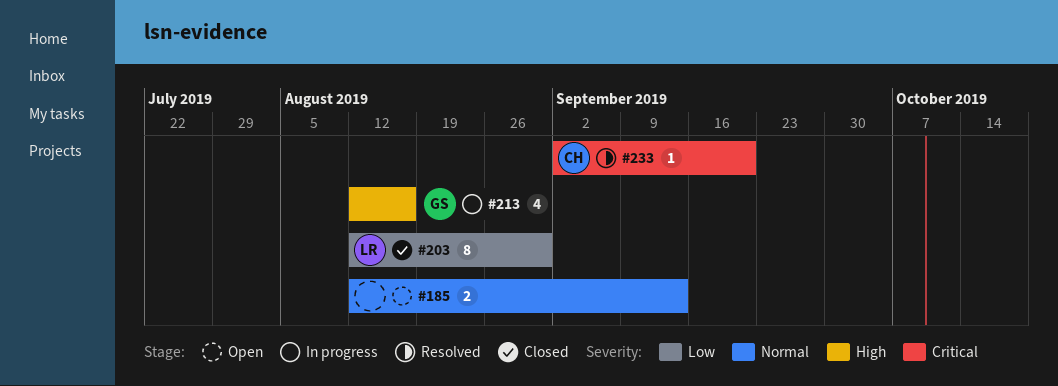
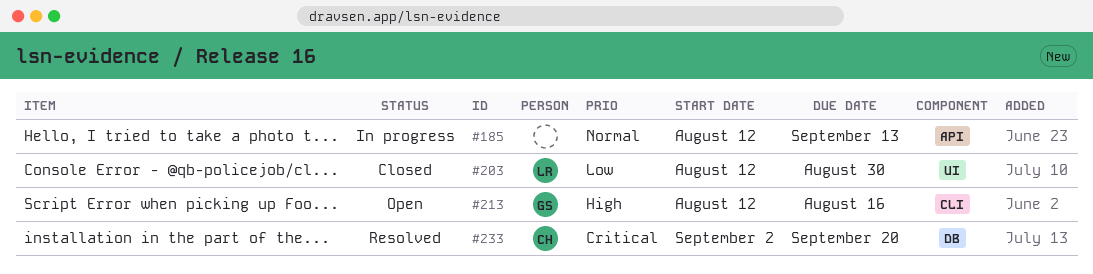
#185, status: Open -> In progress
#213, status: In progress -> Open

